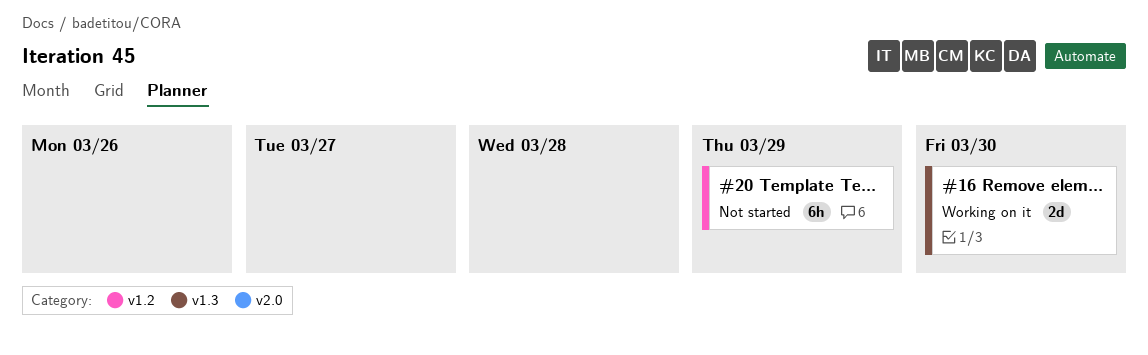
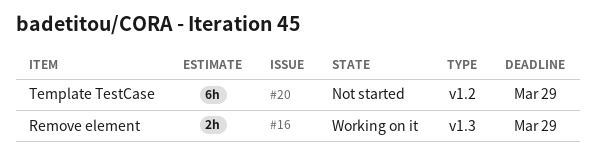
#16, estimate: 2d -> 2h
#16, due: Mar 30 -> Mar 29

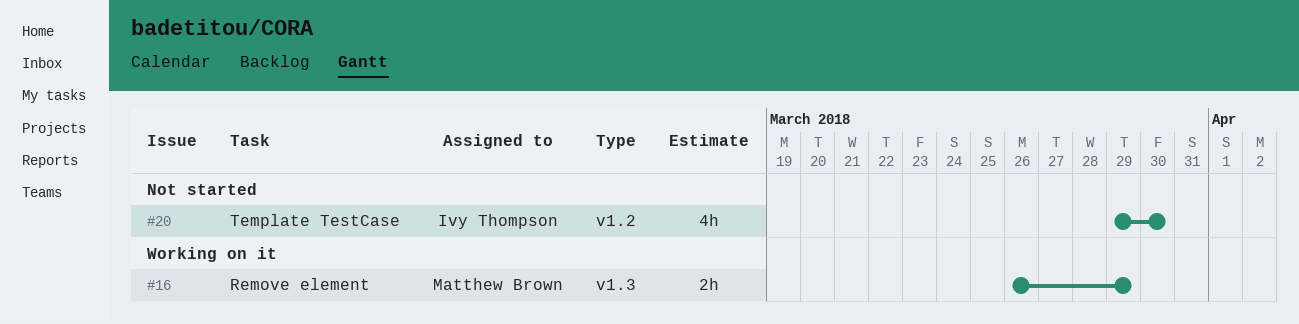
#20, estimate: 6h -> 4h
#20, due: Mar 29 -> Mar 30

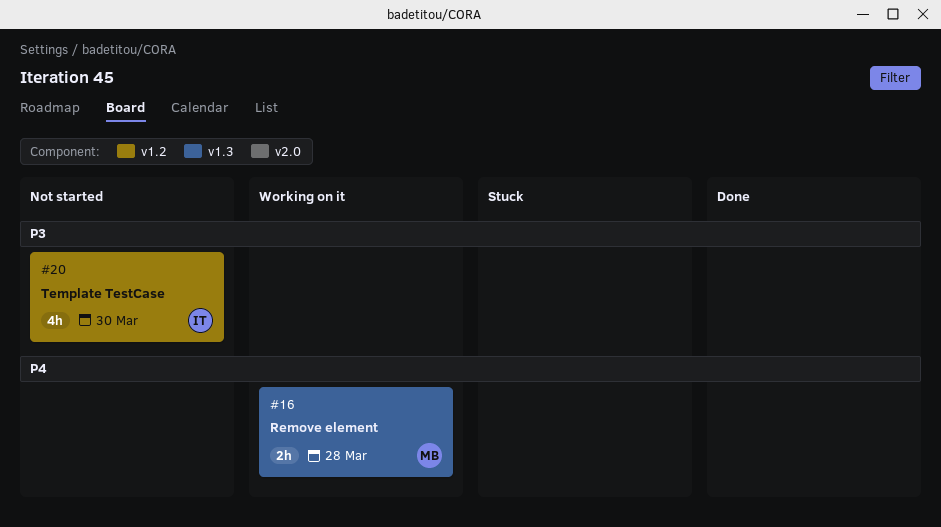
#16, due: Mar 29 -> Mar 28

